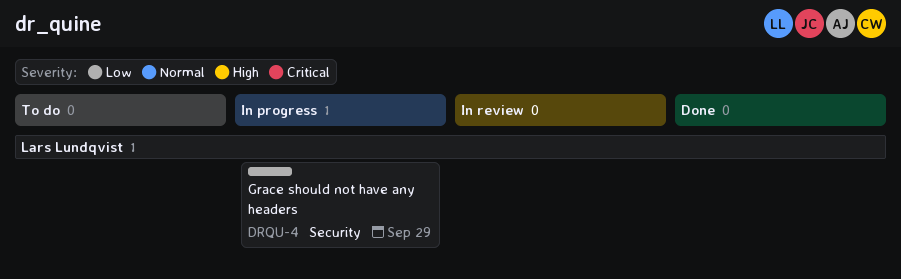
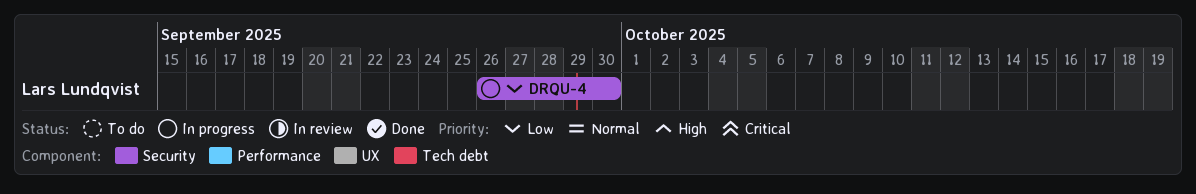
DRQU-4, due: Sep 29 -> Sep 30

